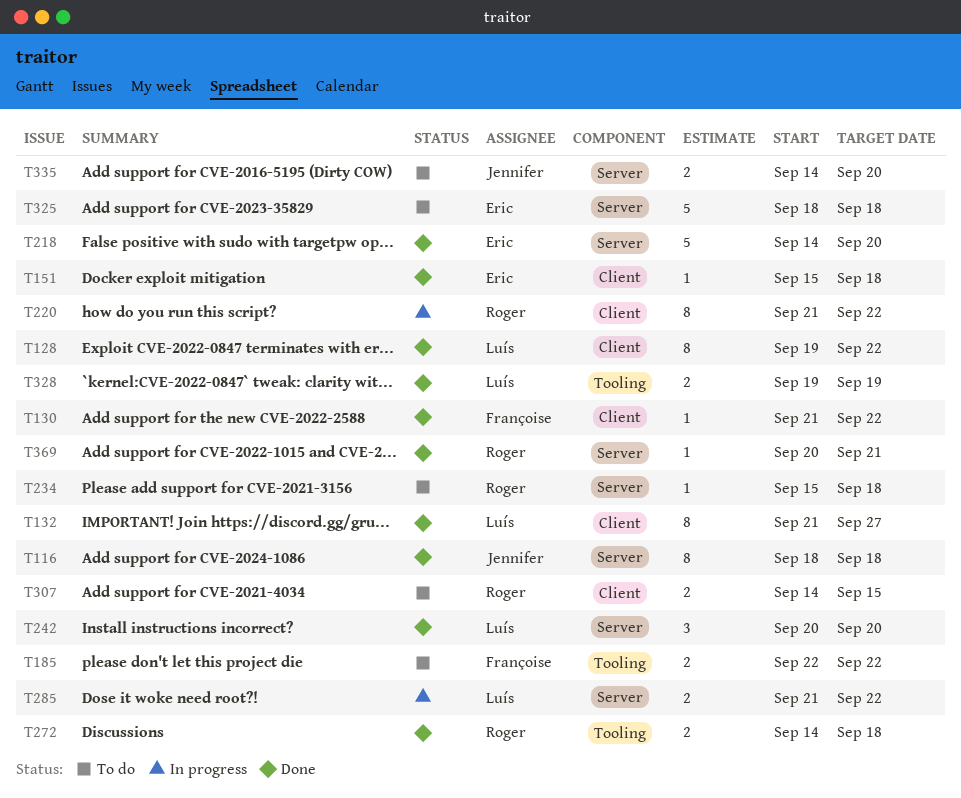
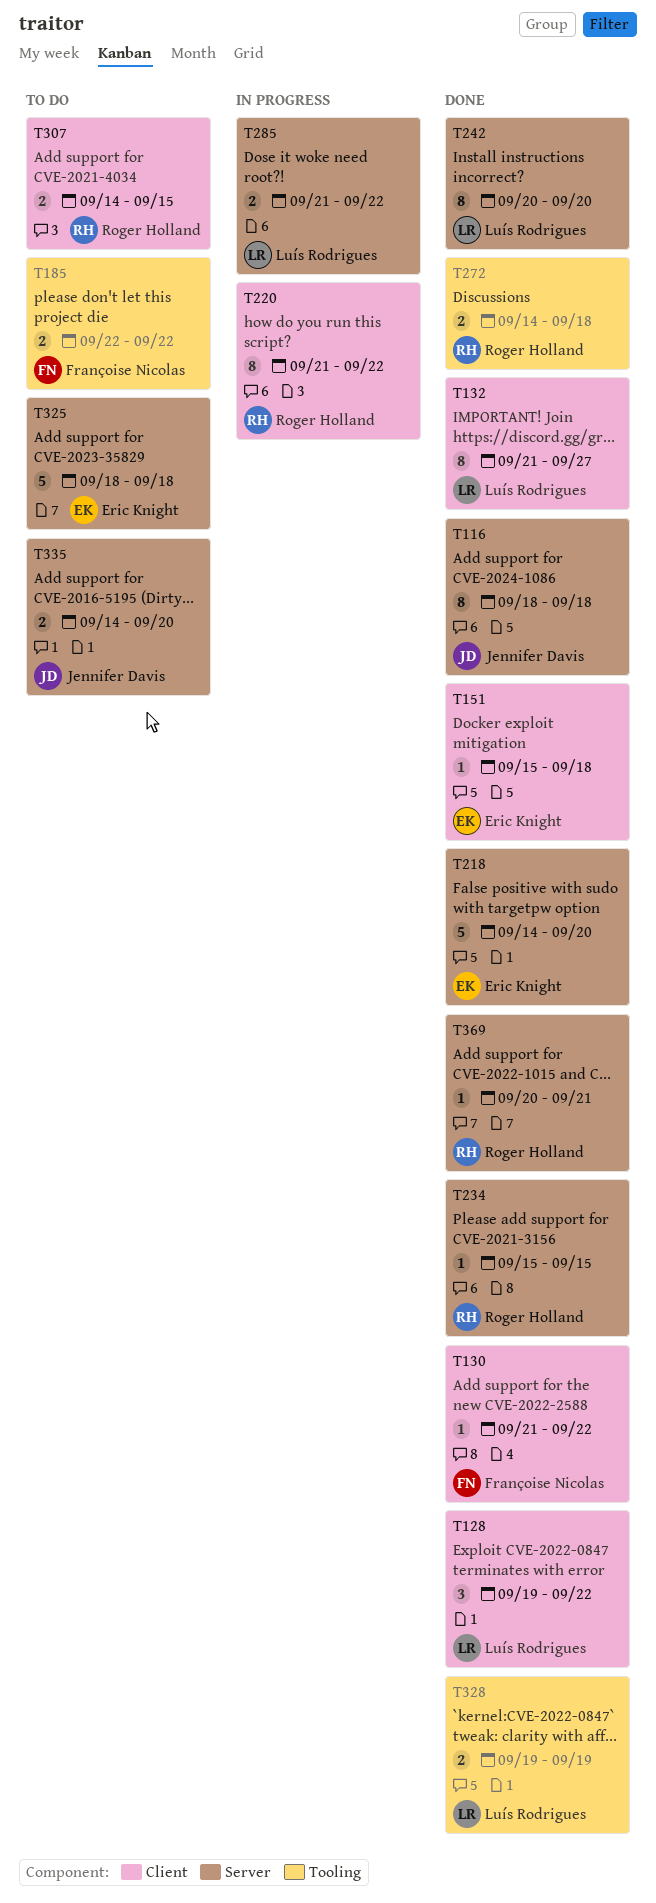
T128, estimate: 8 -> 3
T234, status: To do -> Done
T234, due: Sep 18 -> Sep 15
T242, estimate: 3 -> 8

